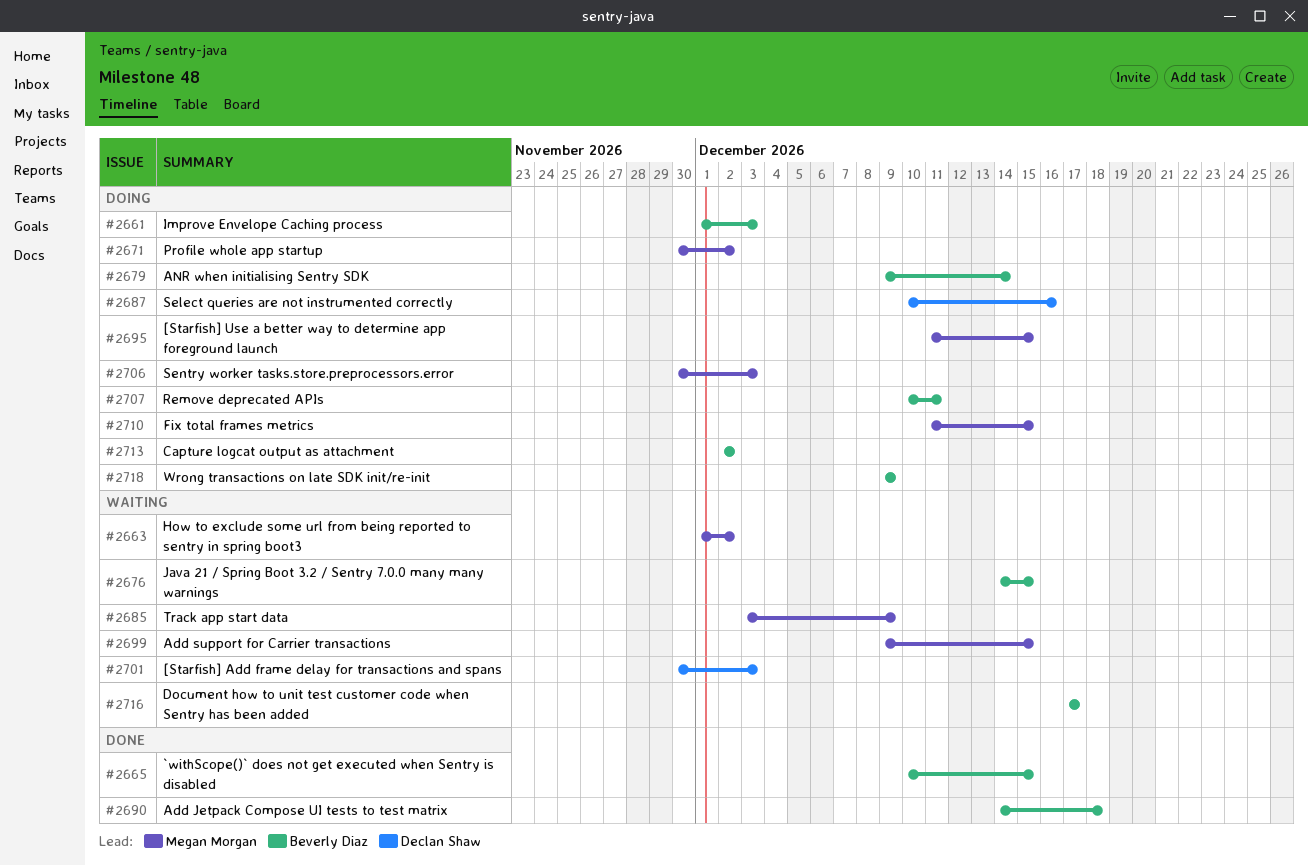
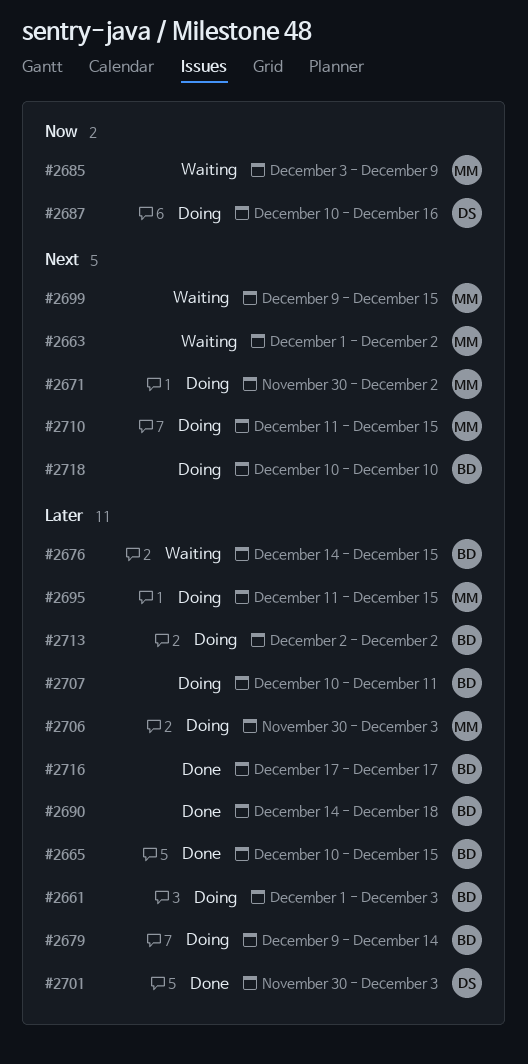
#2701, status: Waiting -> Done
#2716, status: Waiting -> Done
#2718, start: Dec 9 -> Dec 10
#2718, due: Dec 9 -> Dec 10

